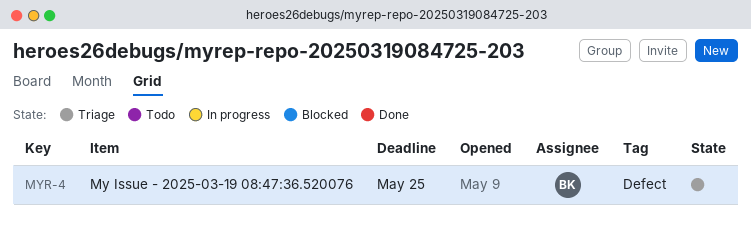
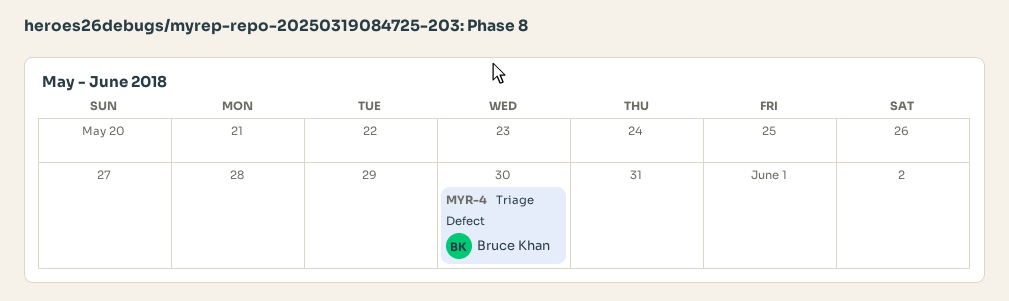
MYR-4, due: May 25 -> May 30

